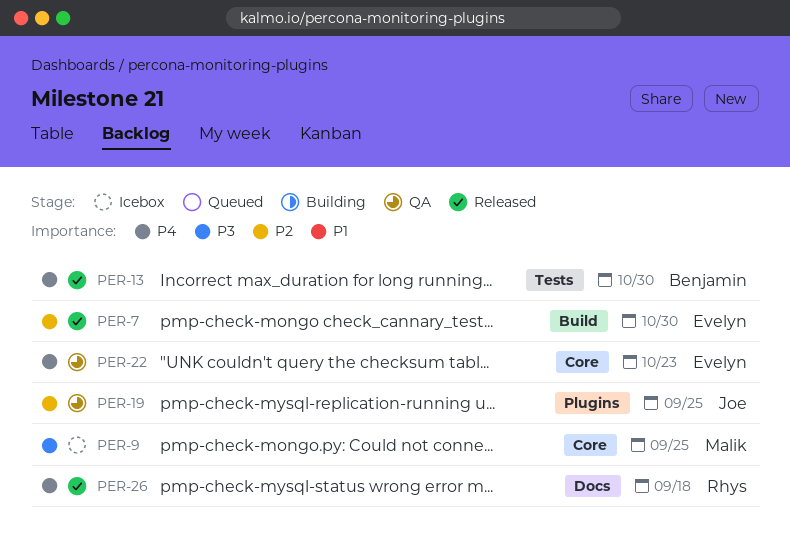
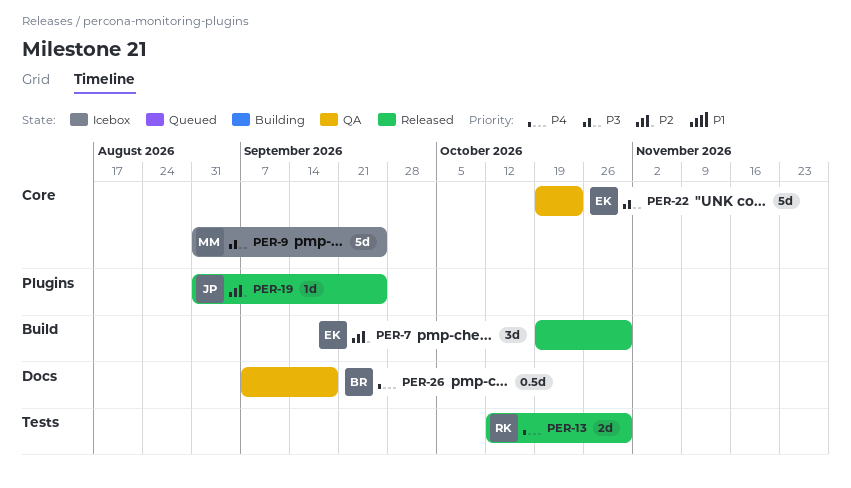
PER-13, owner: Benjamin -> Rhys
PER-19, status: QA -> Released
PER-22, priority: P4 -> P3
PER-26, status: Released -> QA
PER-26, owner: Rhys -> Benjamin

